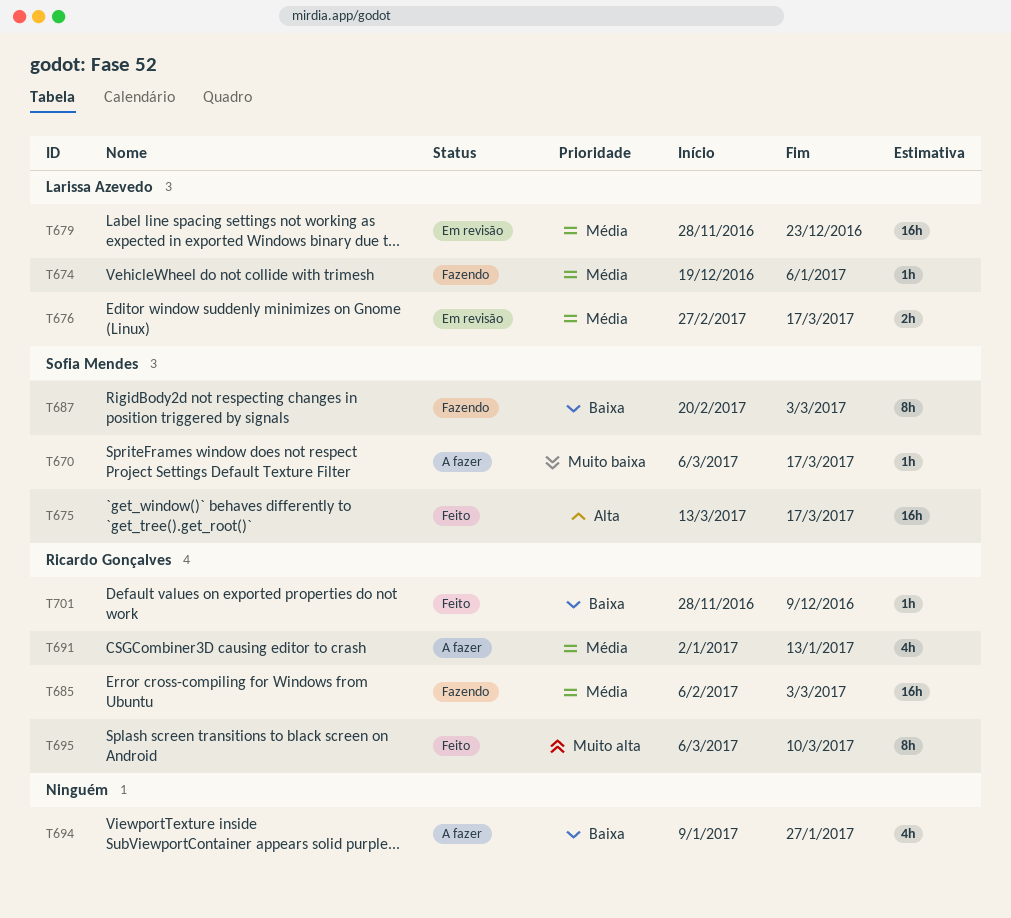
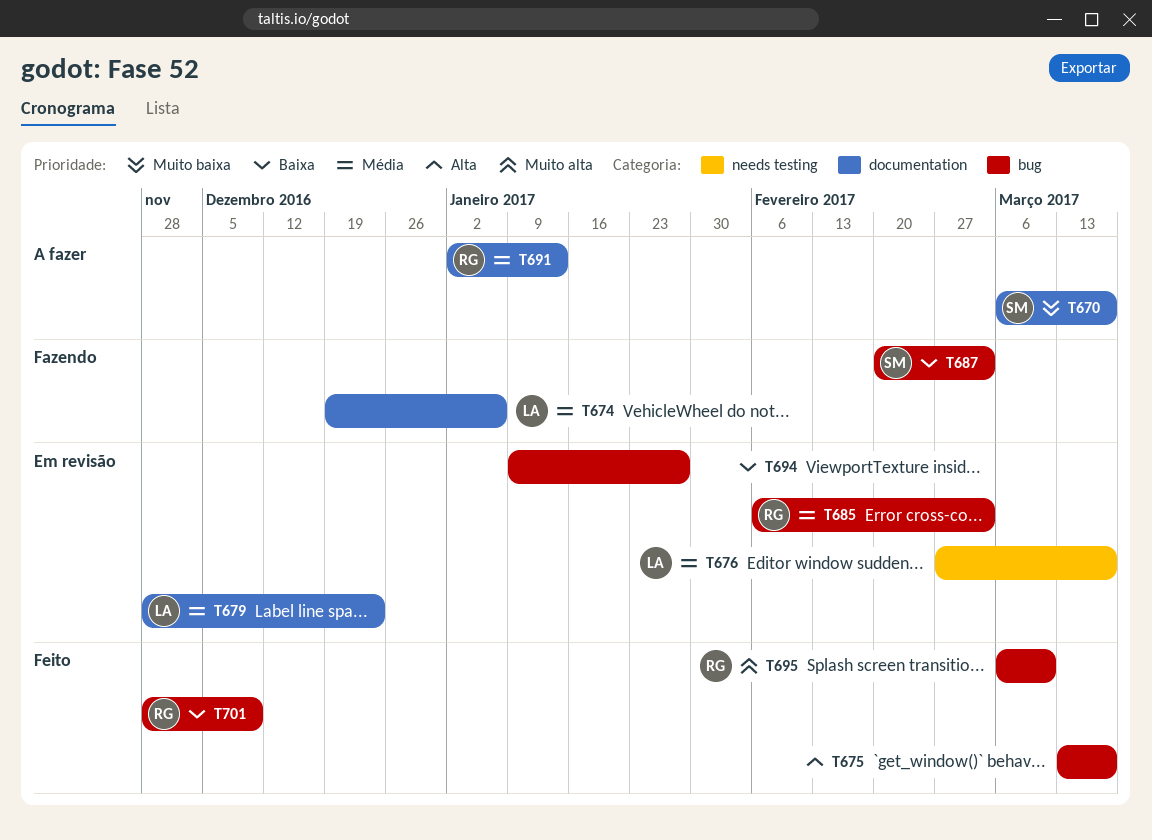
T675, owner: Sofia Mendes -> none
T685, status: Fazendo -> Em revisão
T694, status: A fazer -> Em revisão

